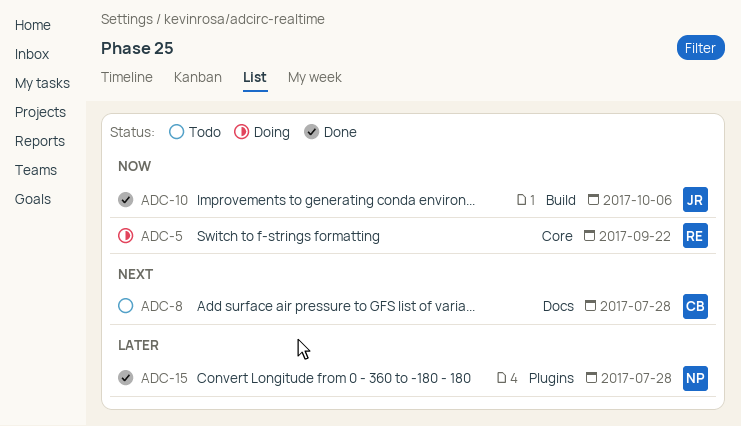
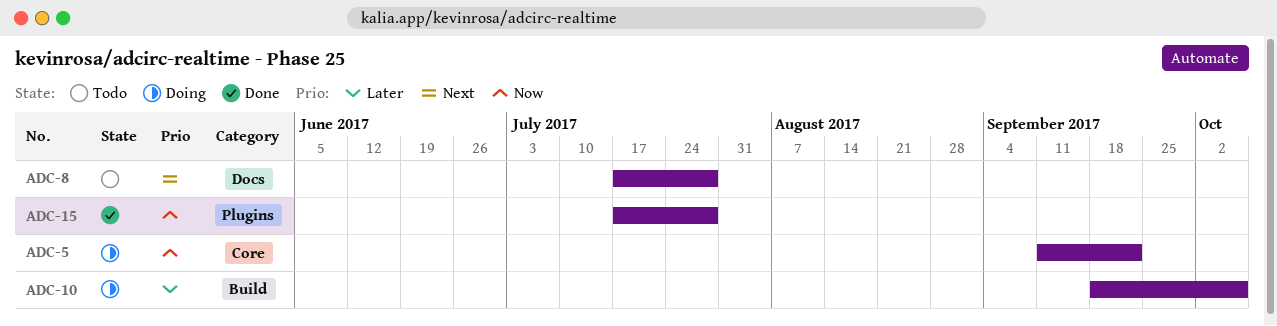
ADC-10, status: Done -> Doing
ADC-10, priority: Now -> Later
ADC-15, priority: Later -> Now

